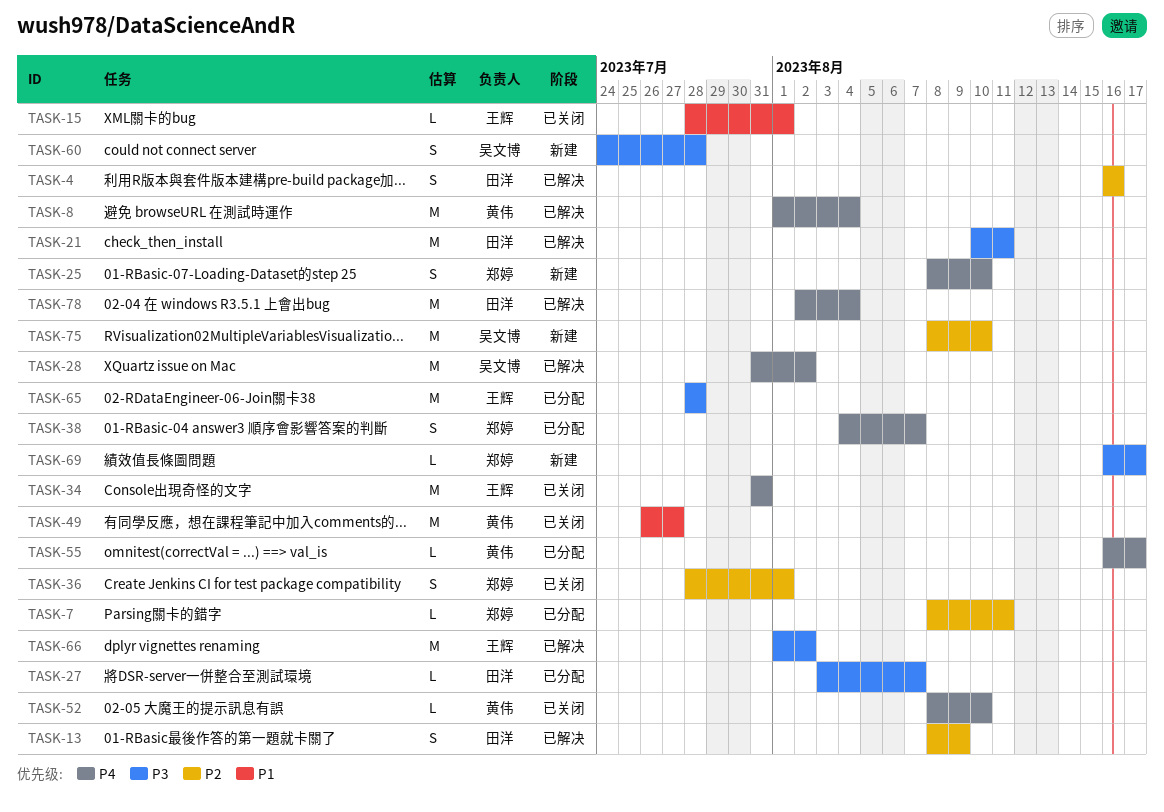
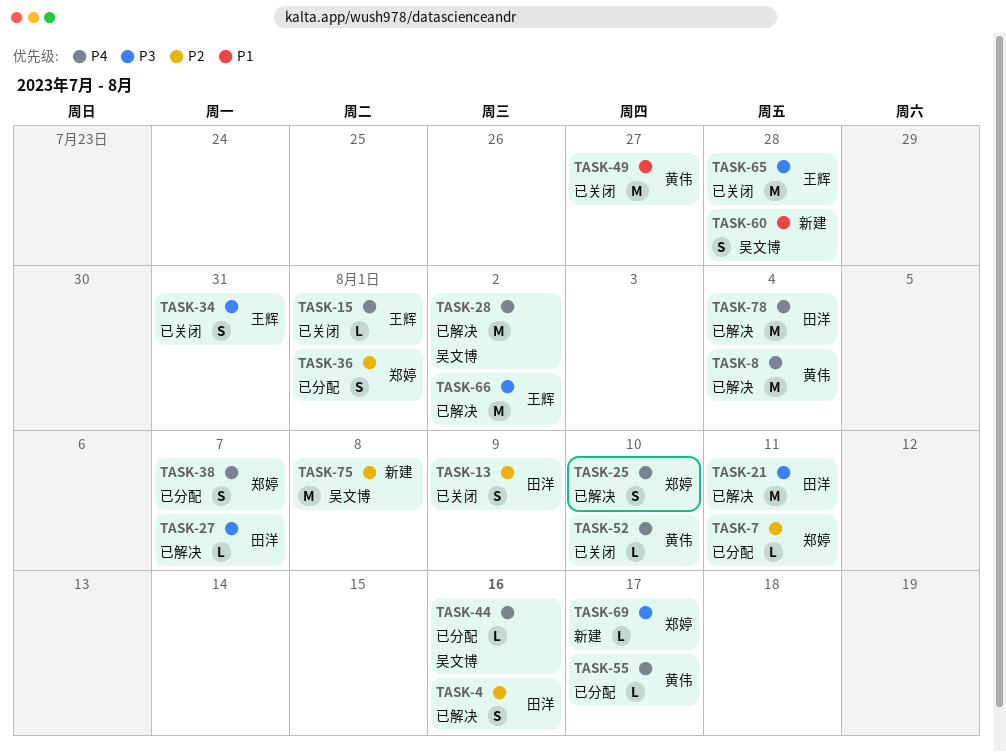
TASK-13, status: 已解决 -> 已关闭
TASK-15, priority: P1 -> P4
TASK-25, status: 新建 -> 已解决
TASK-27, status: 已分配 -> 已解决
TASK-34, priority: P4 -> P3
TASK-34, estimate: M -> S
TASK-36, status: 已关闭 -> 已分配
TASK-44: none -> present
TASK-60, priority: P3 -> P1
TASK-65, status: 已分配 -> 已关闭
TASK-75, due: Aug 10 -> Aug 8

